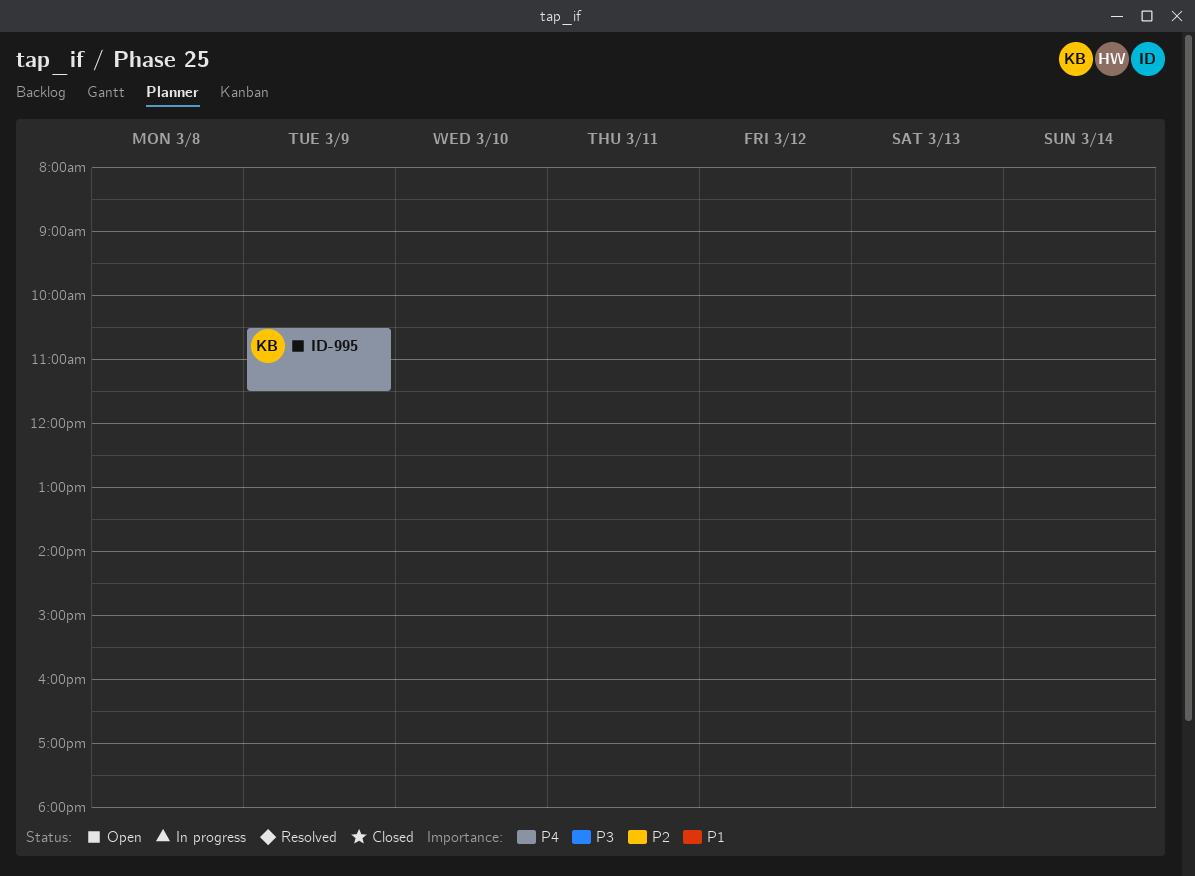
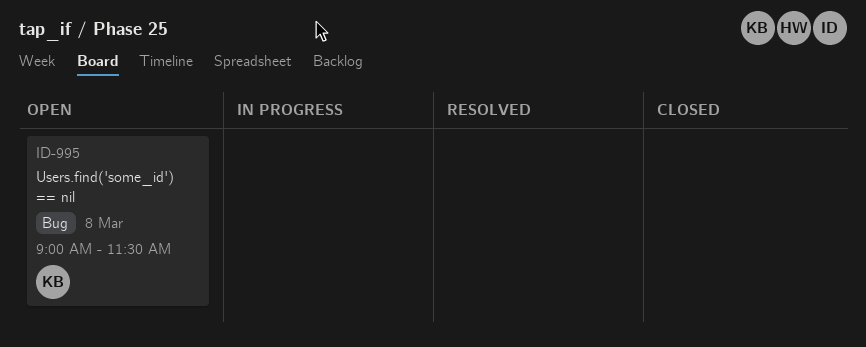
ID-995, day: Mar 9 -> Mar 8
ID-995, begins: 10:30 -> 09:00

